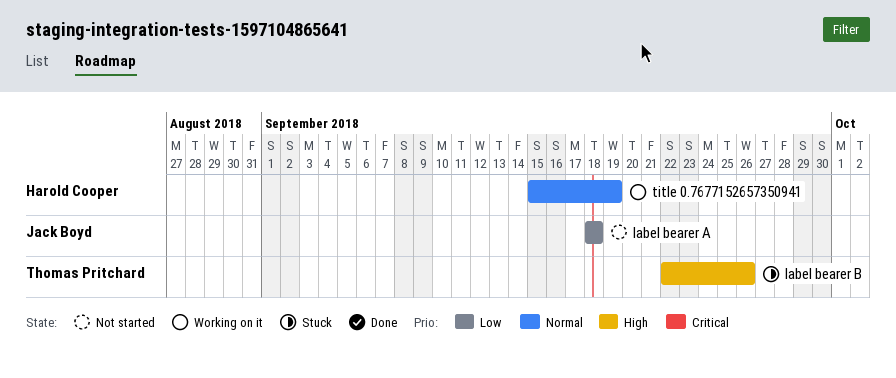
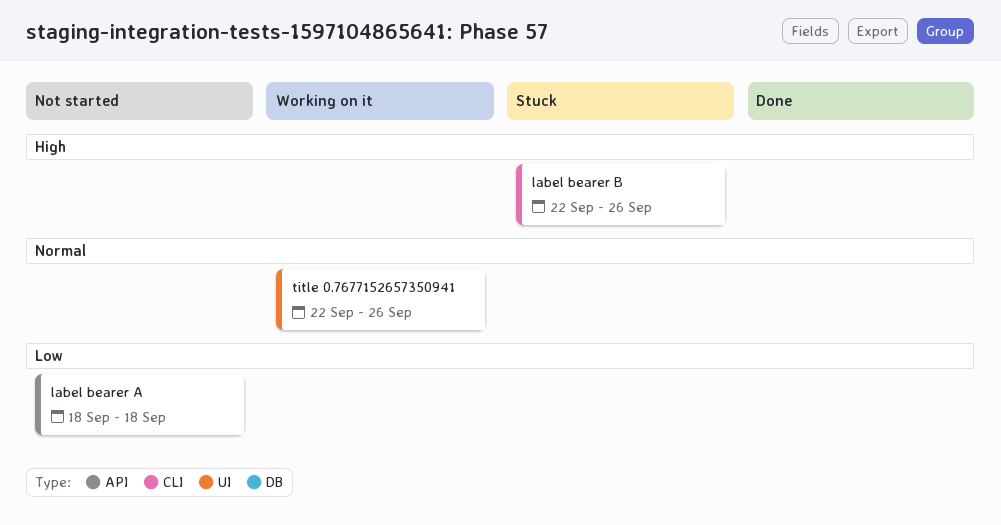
title 0.7677152657350941, start: Sep 15 -> Sep 22
title 0.7677152657350941, due: Sep 19 -> Sep 26

